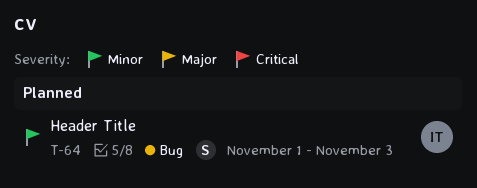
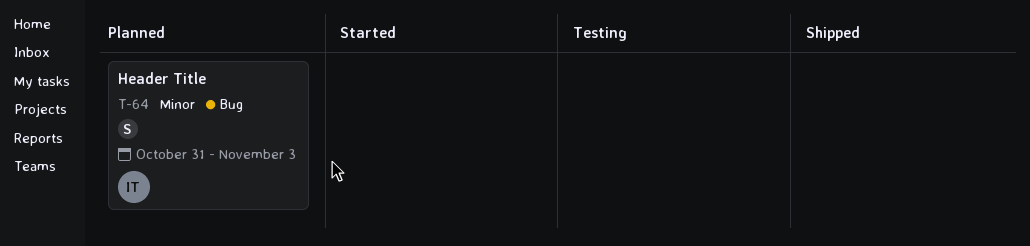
T-64, start: Nov 1 -> Oct 31

